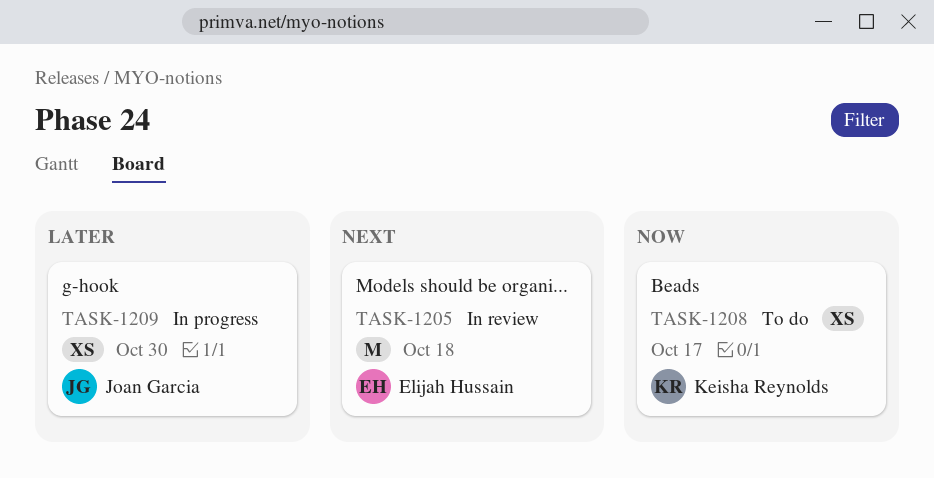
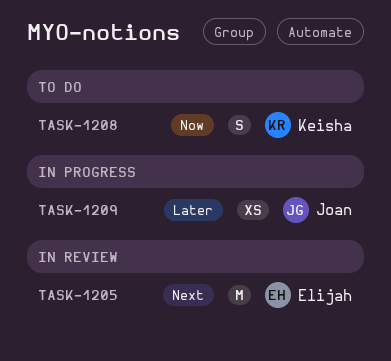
TASK-1208, estimate: XS -> S

